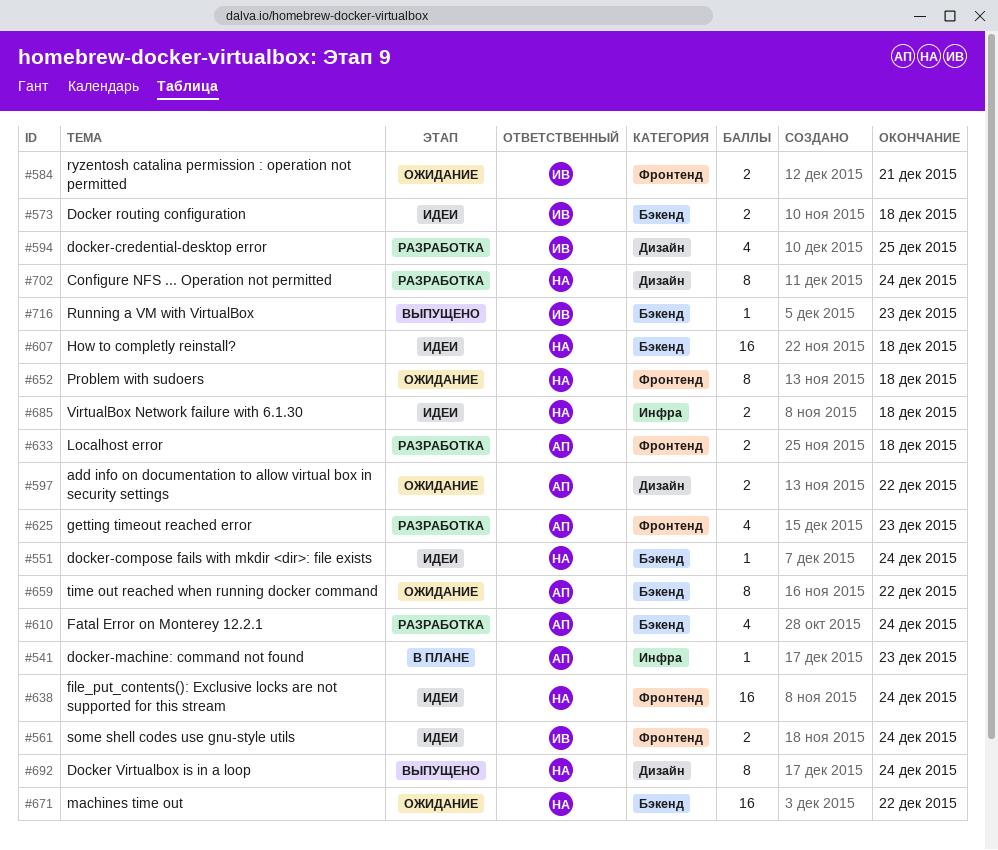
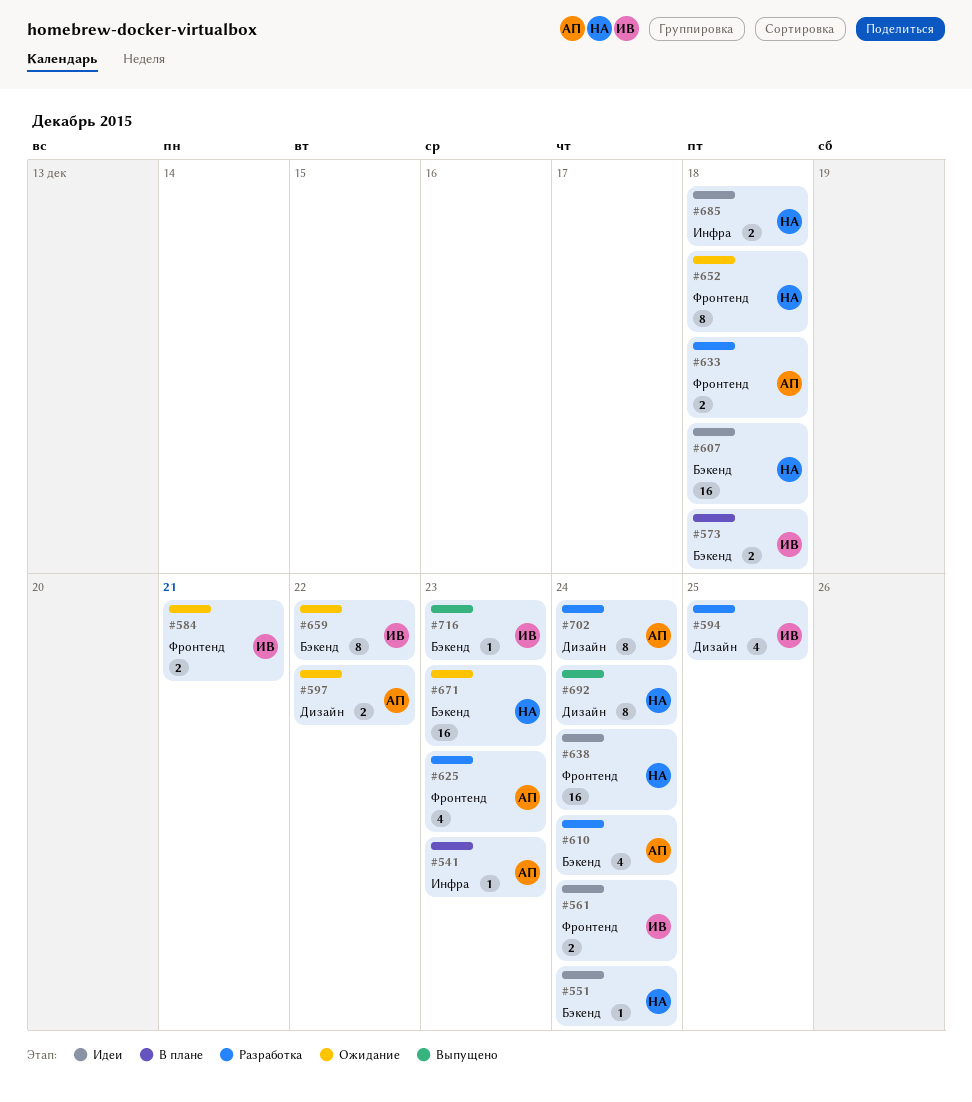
#573, status: Идеи -> В плане
#659, owner: АП -> ИВ
#671, due: Dec 22 -> Dec 23
#702, owner: НА -> АП

